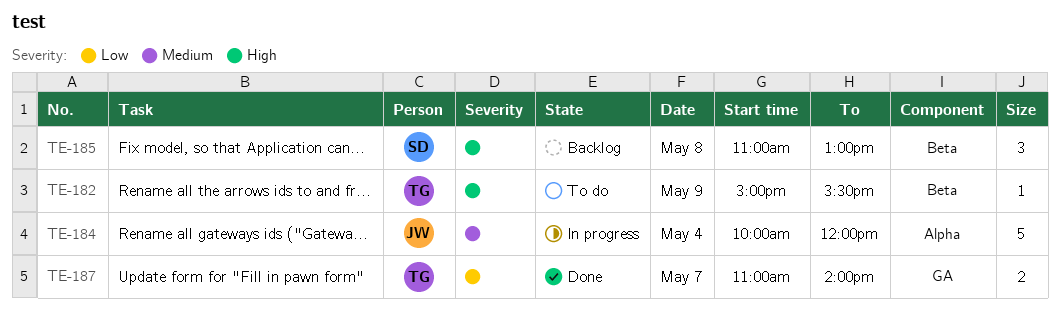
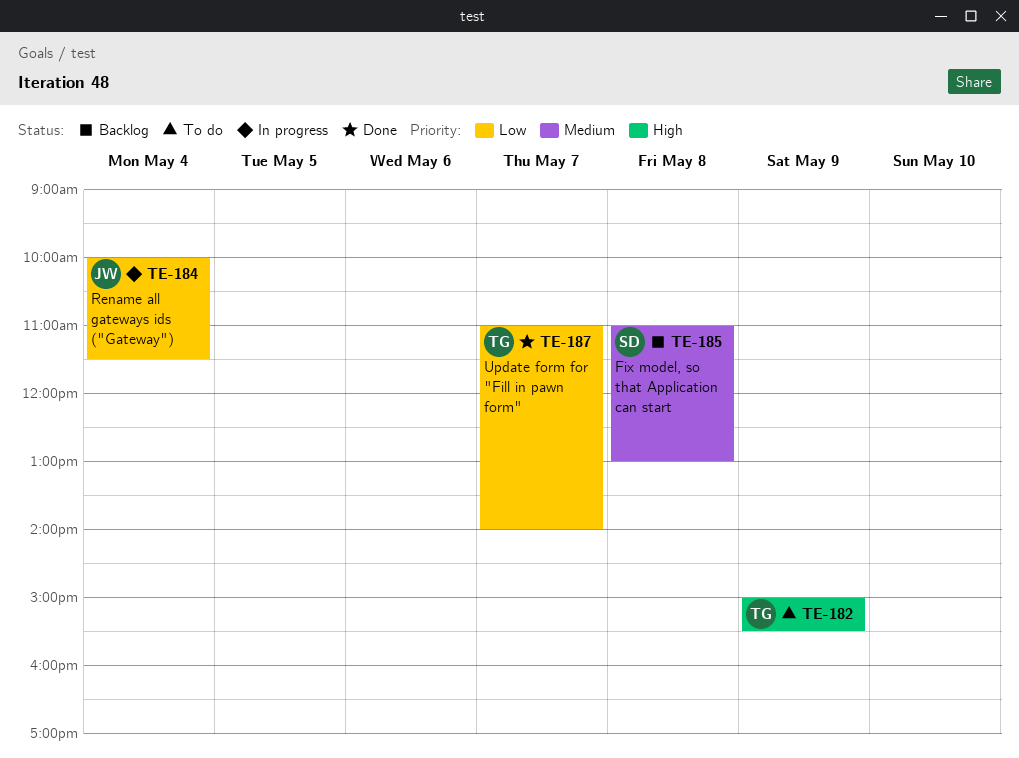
TE-184, priority: Medium -> Low
TE-184, ends: 12:00 -> 11:30
TE-185, priority: High -> Medium

